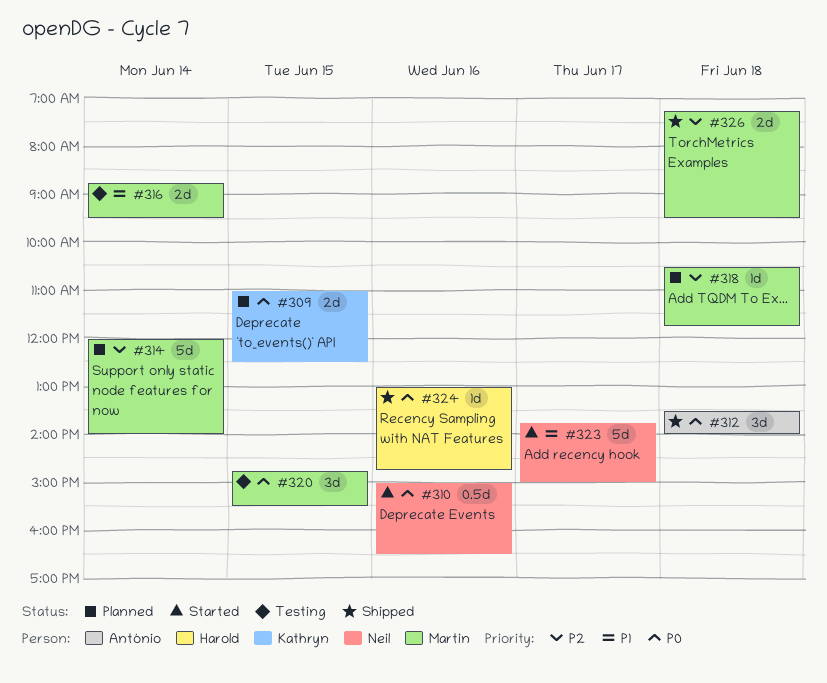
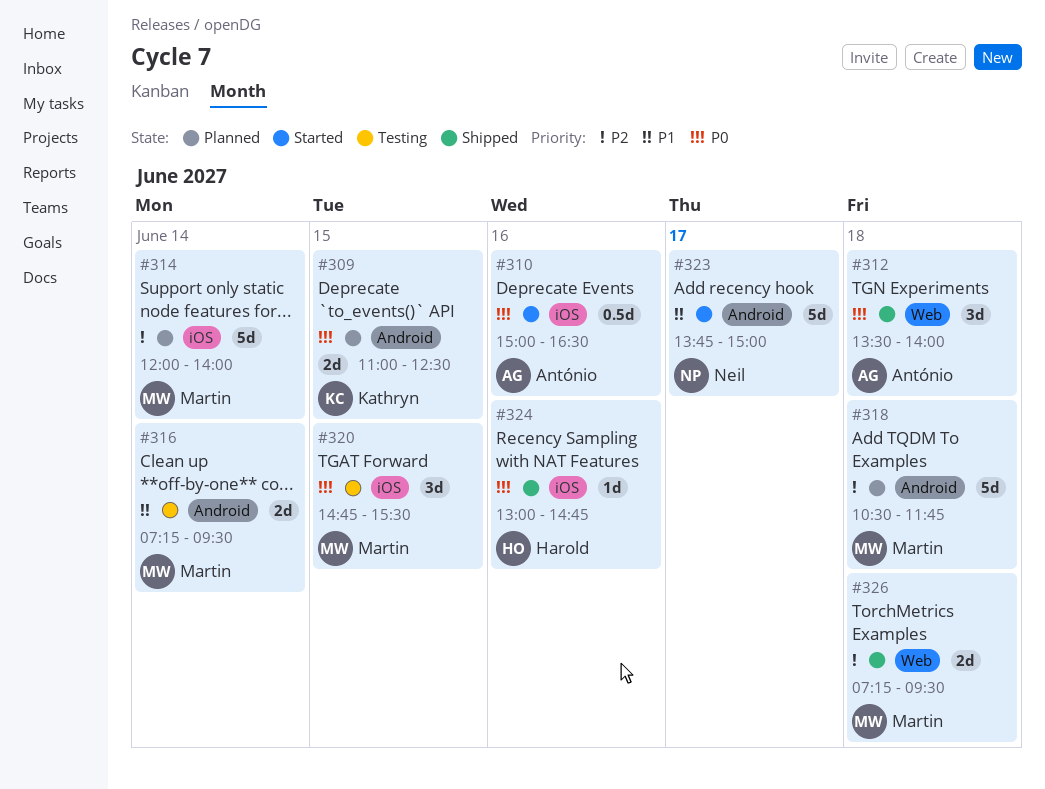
#310, owner: Neil -> António
#316, begins: 08:45 -> 07:15
#318, estimate: 1d -> 5d

